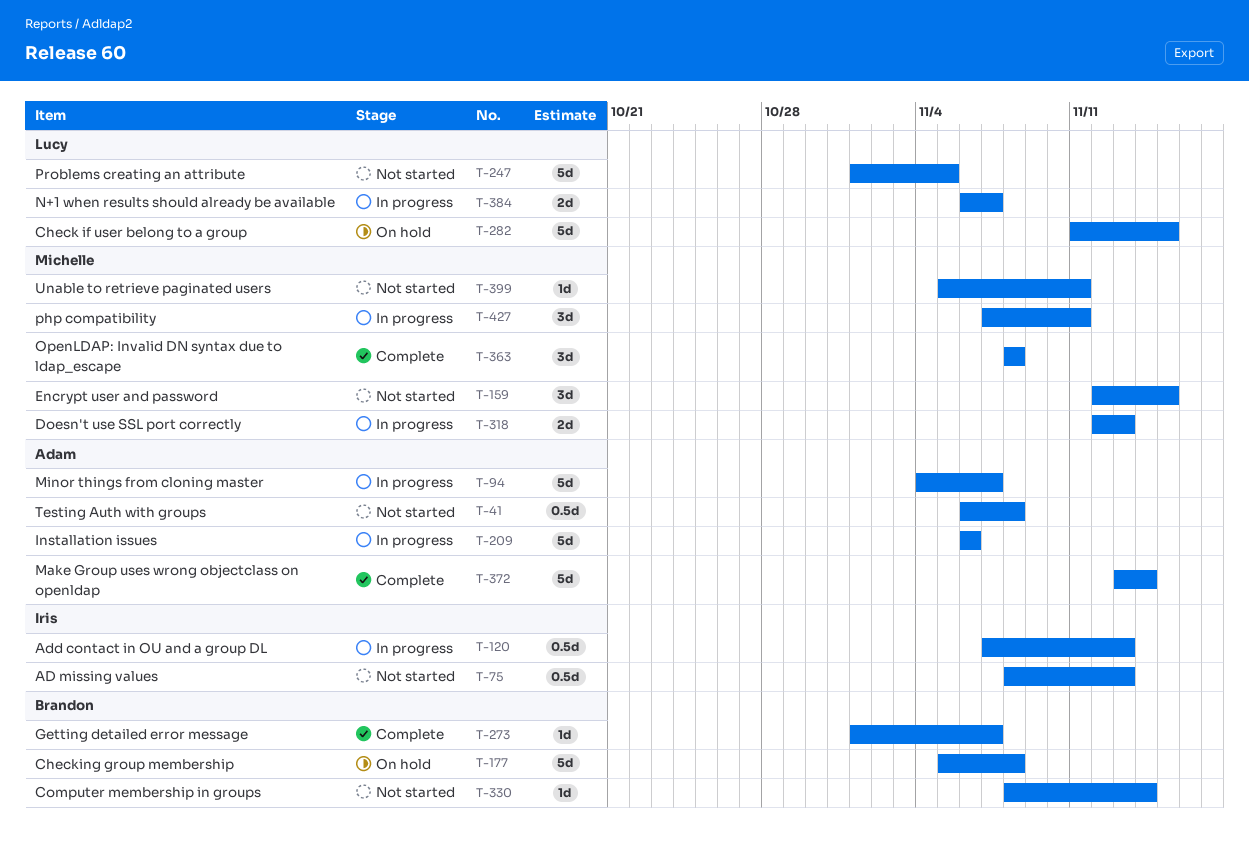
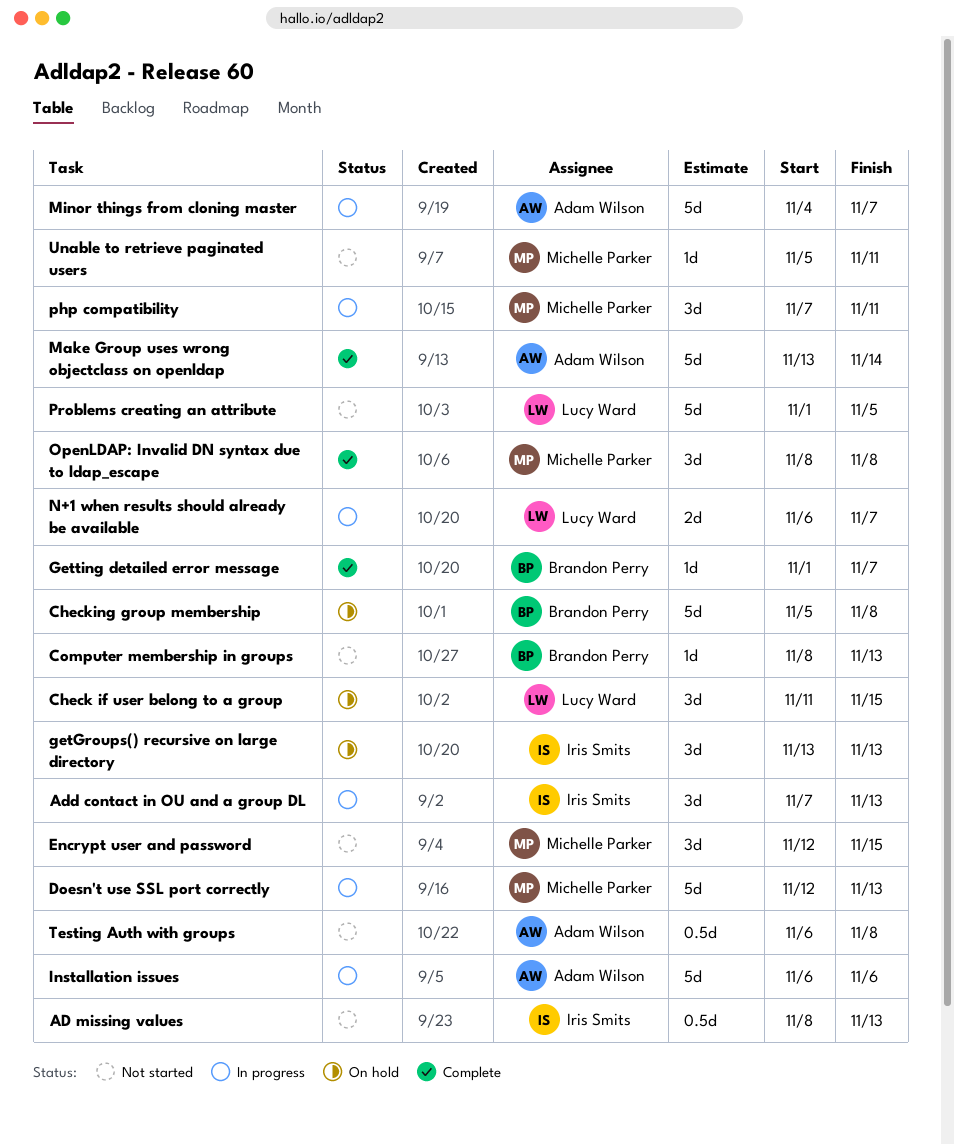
Add contact in OU and a group DL, estimate: 0.5d -> 3d
Check if user belong to a group, estimate: 5d -> 3d
Computer membership in groups, due: Nov 14 -> Nov 13
Doesn't use SSL port correctly, estimate: 2d -> 5d
getGroups() recursive on large directory: none -> present

